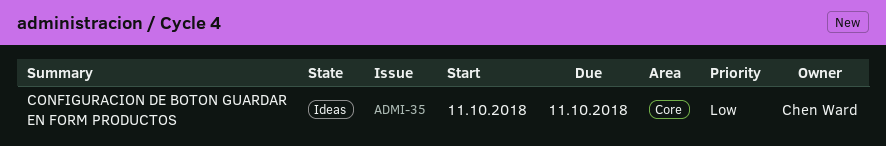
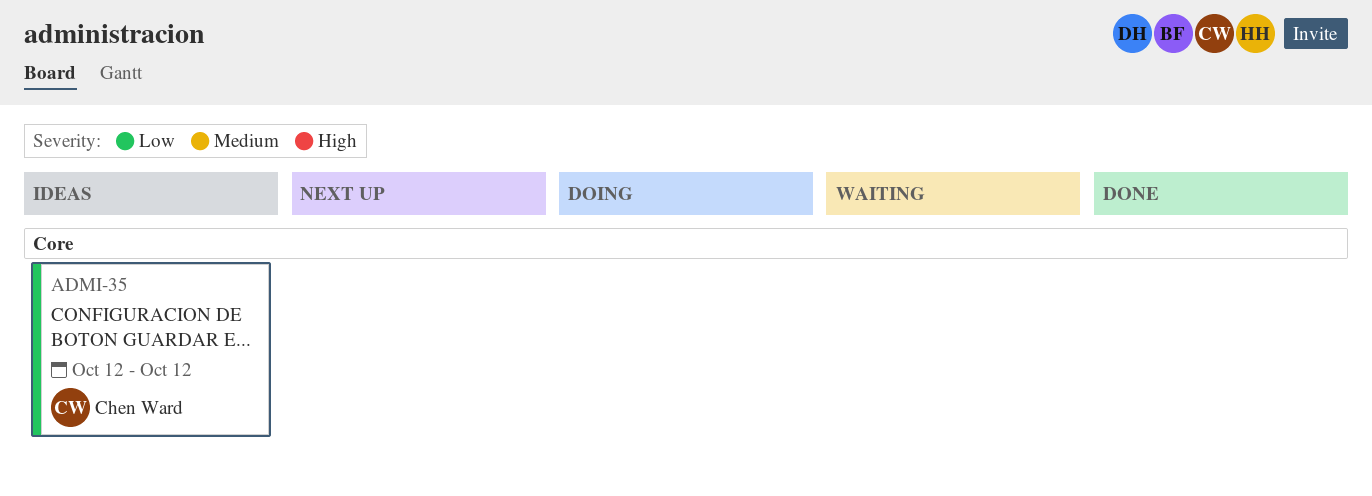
ADMI-35, start: Oct 11 -> Oct 12
ADMI-35, due: Oct 11 -> Oct 12

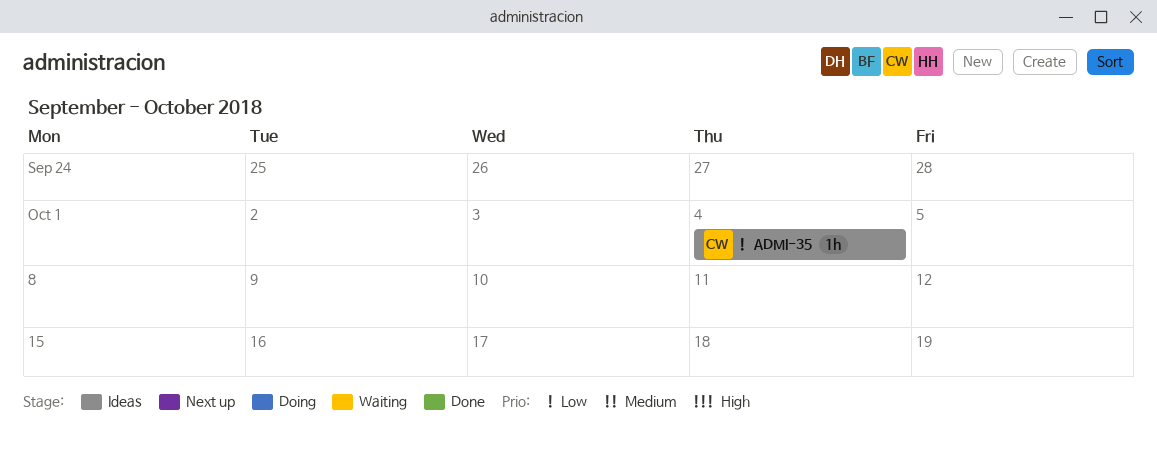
ADMI-35, start: Oct 12 -> Oct 4
ADMI-35, due: Oct 12 -> Oct 4

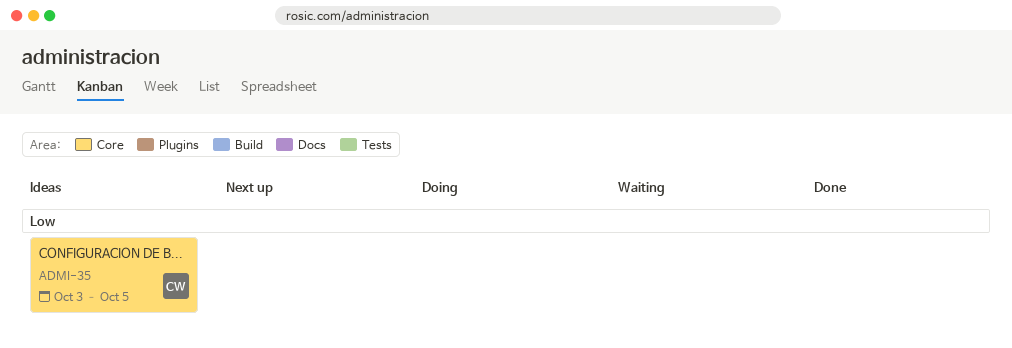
ADMI-35, start: Oct 4 -> Oct 3
ADMI-35, due: Oct 4 -> Oct 5

